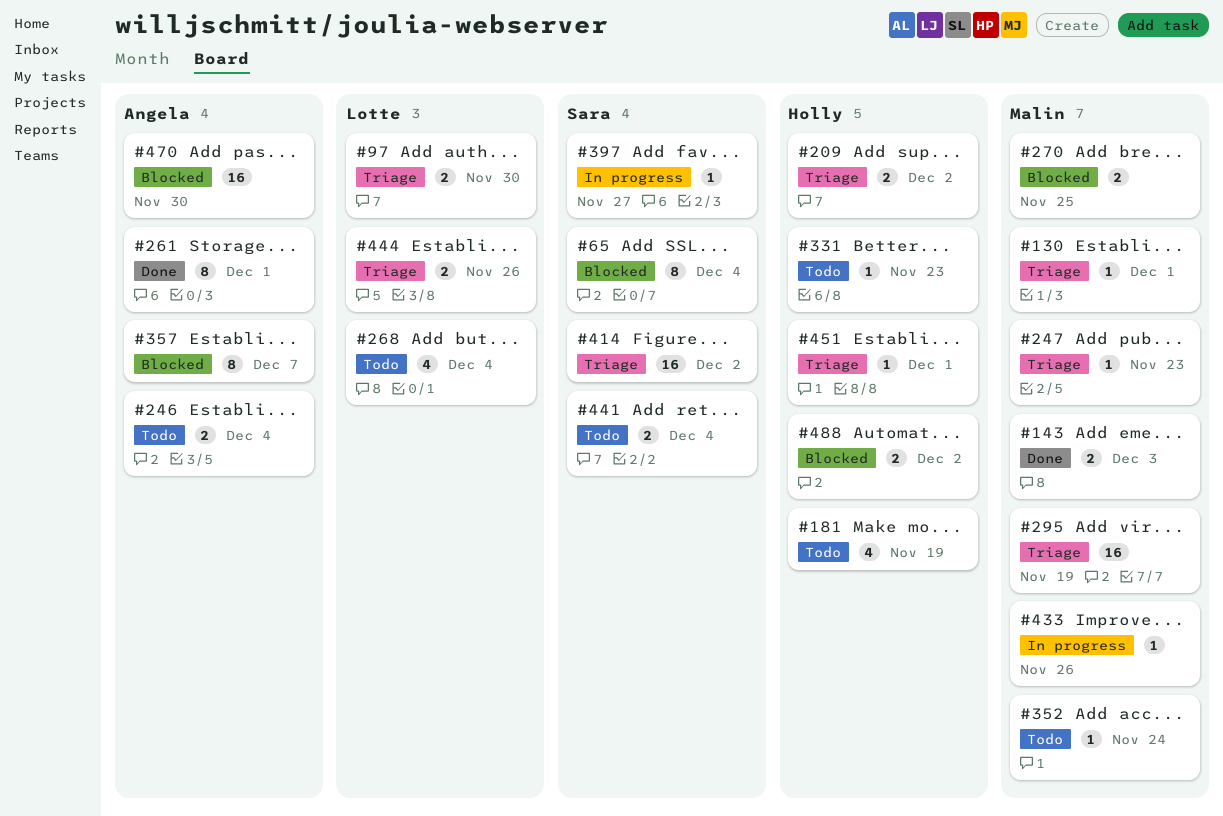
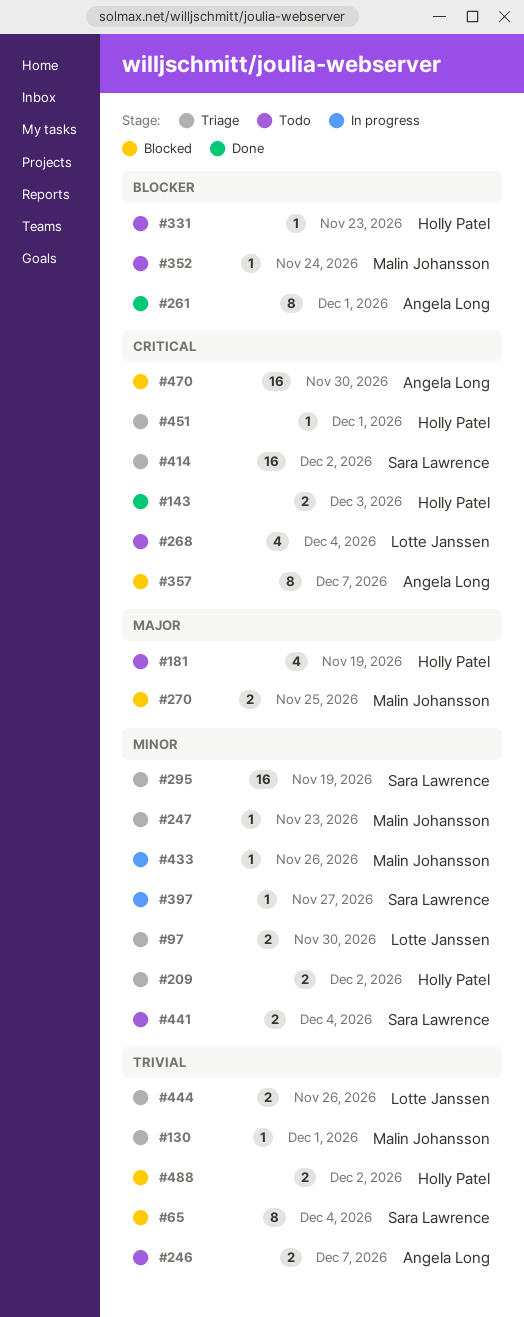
#143, owner: Malin Johansson -> Holly Patel
#246, due: Dec 4 -> Dec 7
#295, owner: Malin Johansson -> Sara Lawrence

